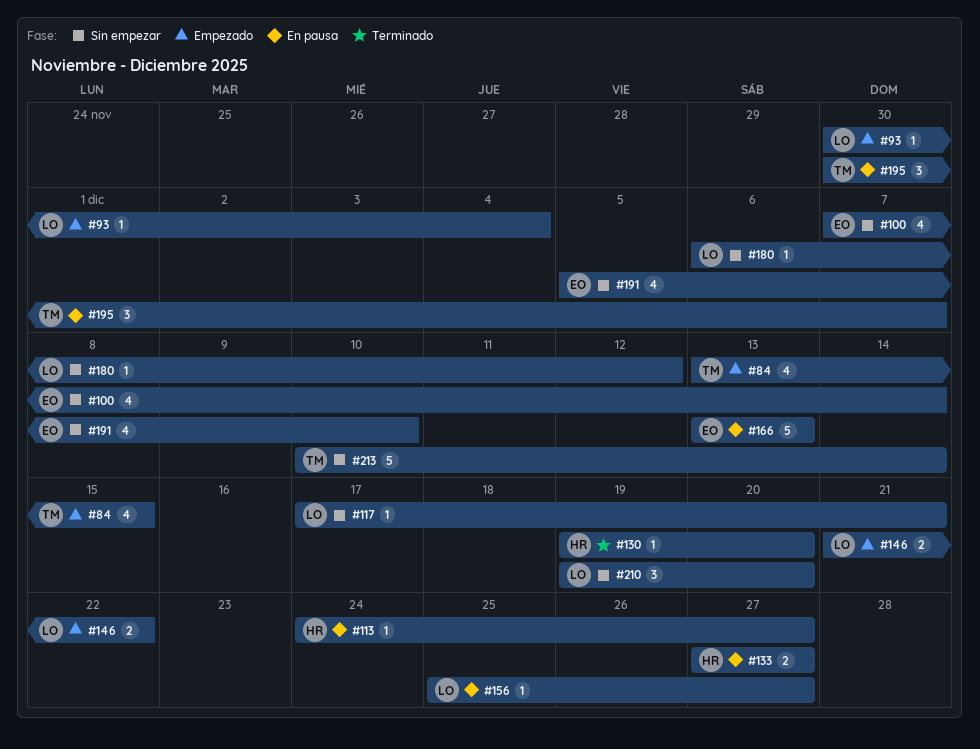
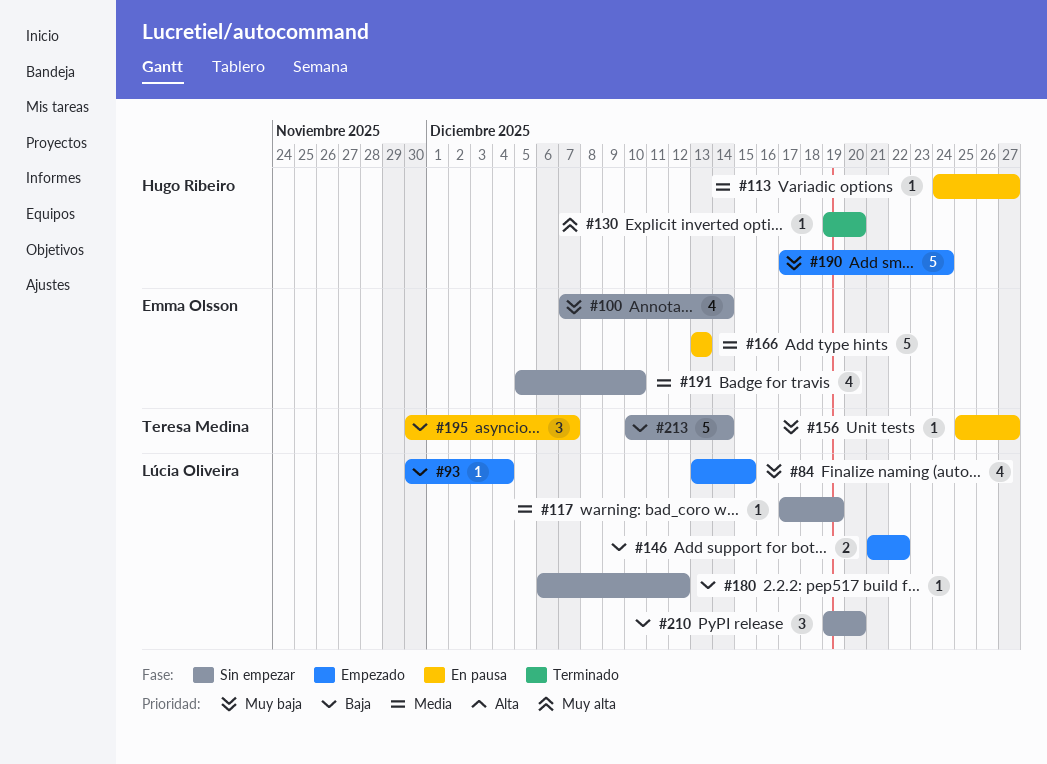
#84, owner: Teresa Medina -> Lúcia Oliveira
#117, due: Dec 21 -> Dec 19
#133: present -> none
#156, owner: Lúcia Oliveira -> Teresa Medina
#190: none -> present

